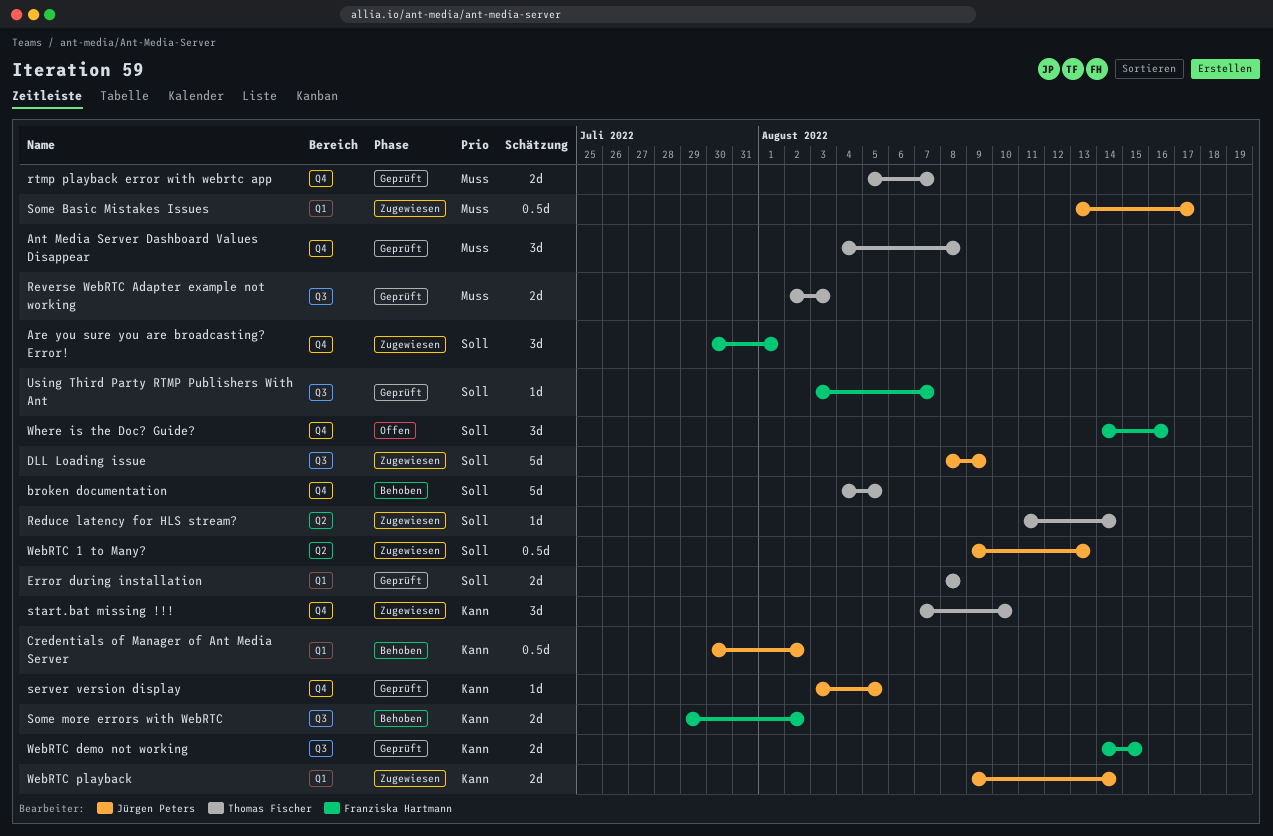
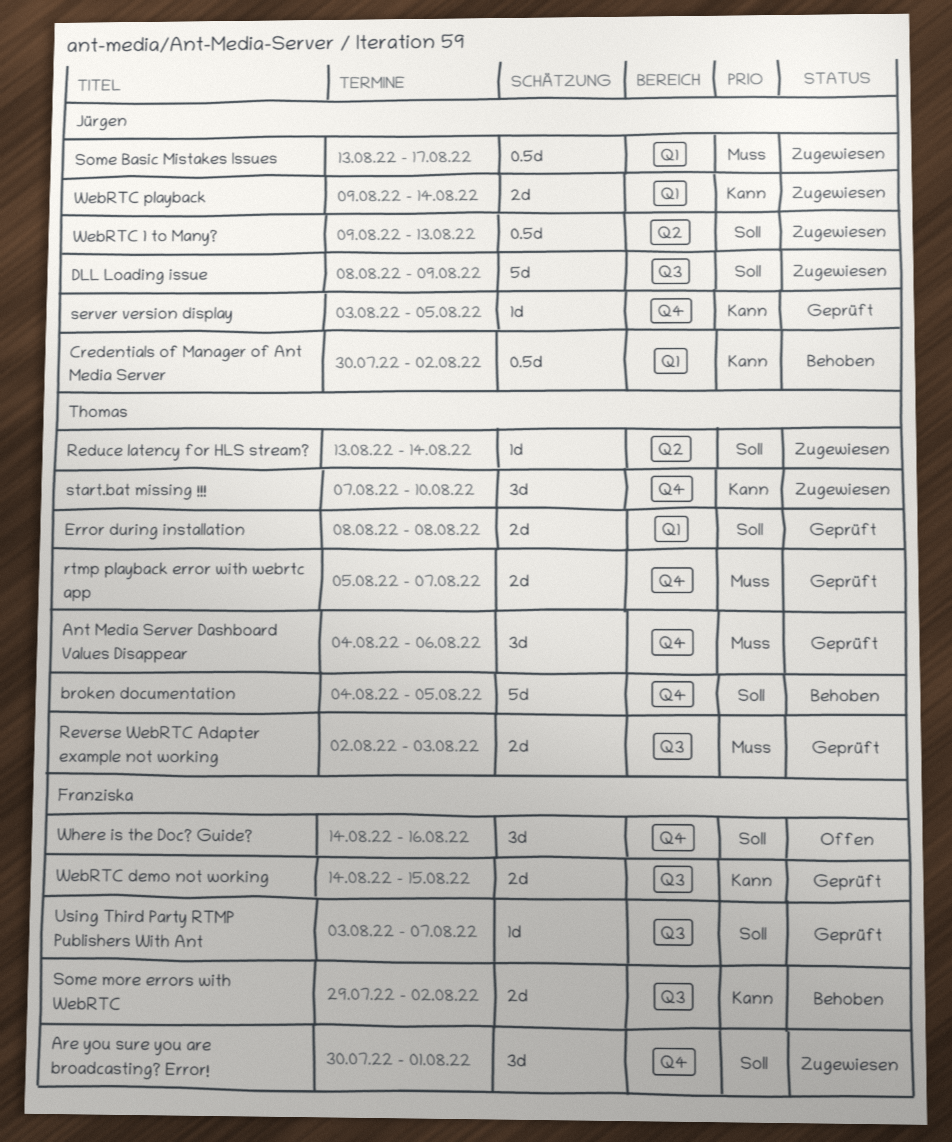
Ant Media Server Dashboard Values Disappear, due: Aug 8 -> Aug 6
Reduce latency for HLS stream?, start: Aug 11 -> Aug 13

